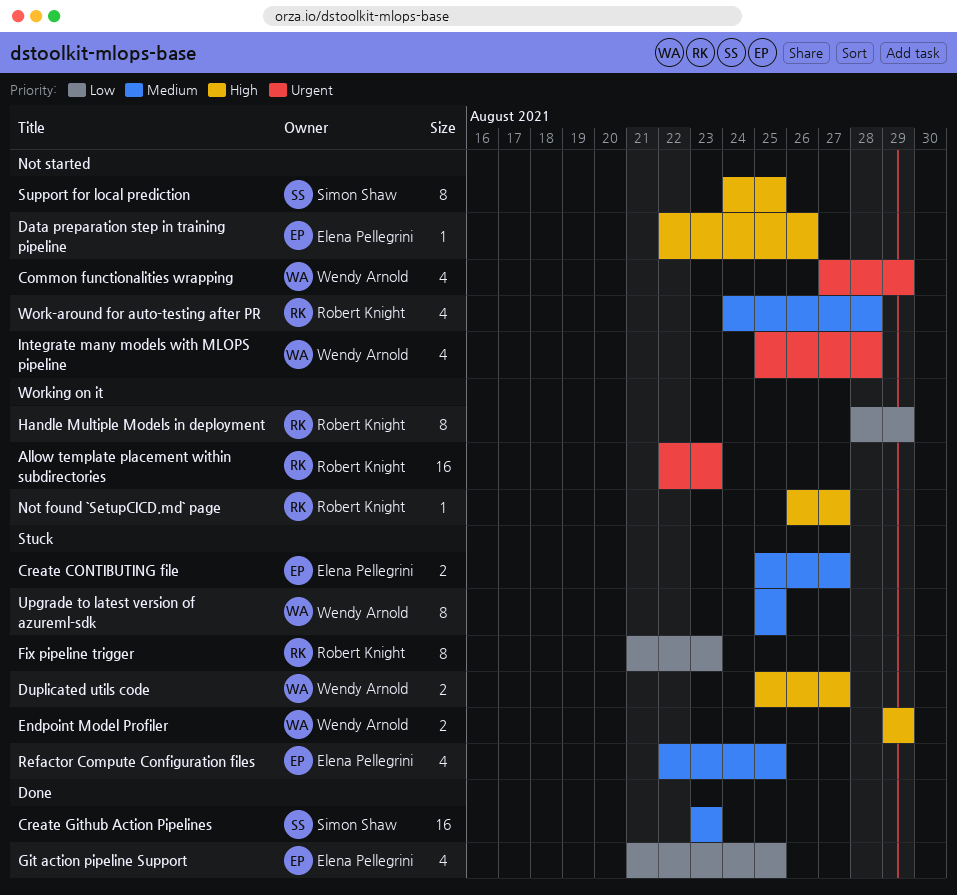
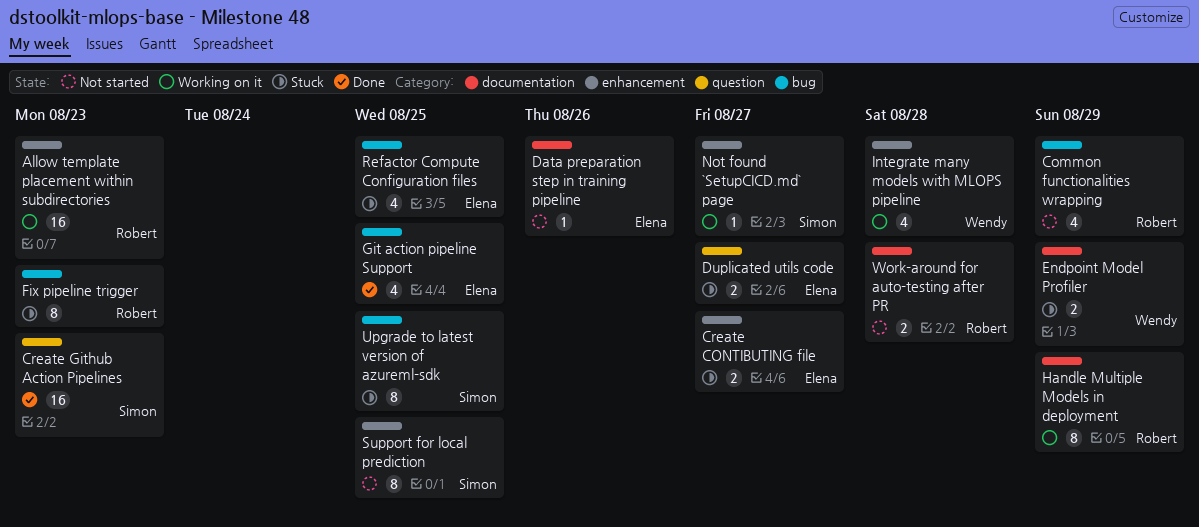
Common functionalities wrapping, owner: Wendy Arnold -> Robert Knight
Duplicated utils code, owner: Wendy Arnold -> Elena Pellegrini
Integrate many models with MLOPS pipeline, status: Not started -> Working on it
Not found `SetupCICD.md` page, owner: Robert Knight -> Simon Shaw
Upgrade to latest version of azureml-sdk, owner: Wendy Arnold -> Simon Shaw
Work-around for auto-testing after PR, estimate: 4 -> 2

